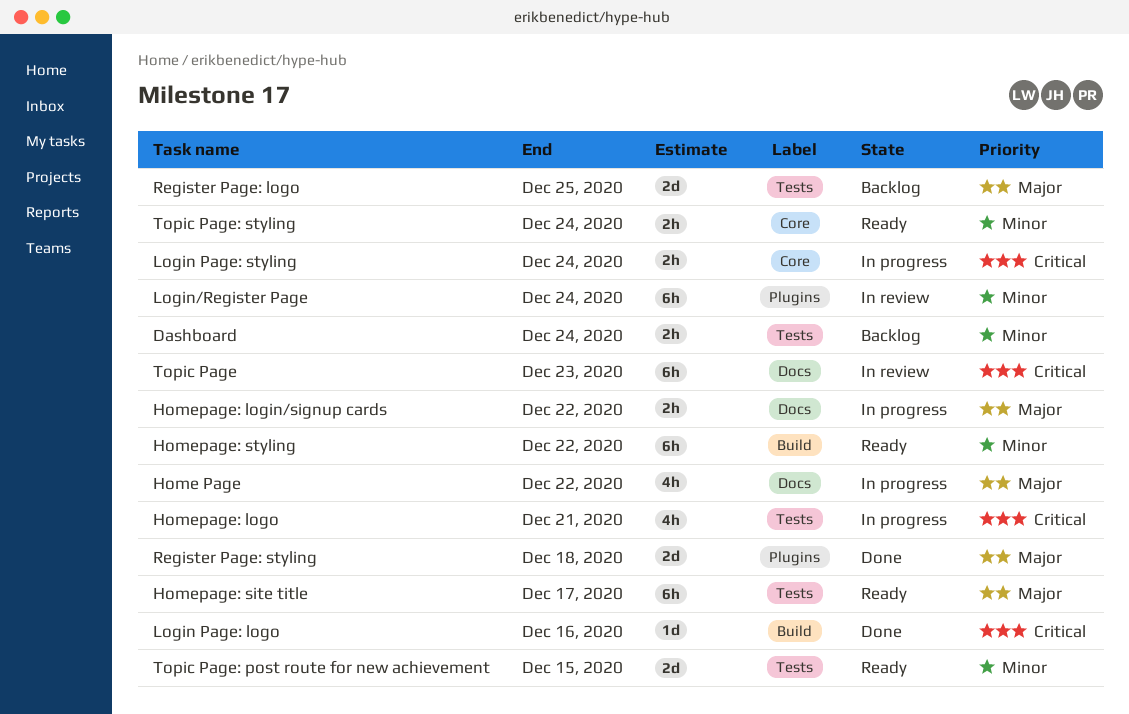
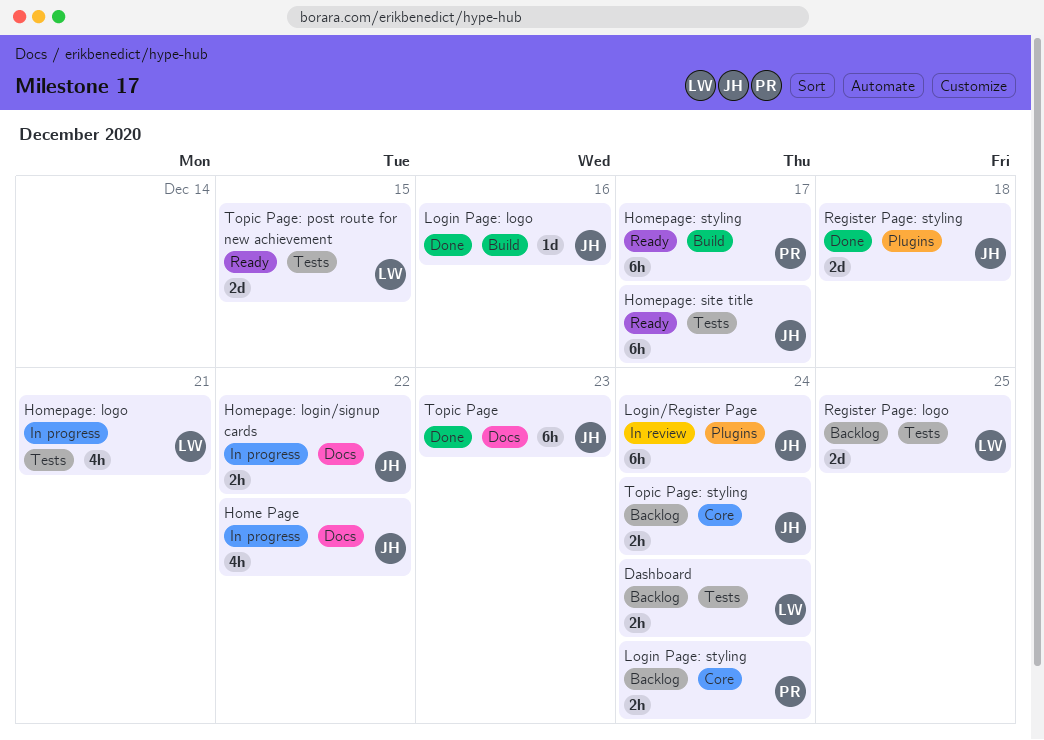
Homepage: styling, due: Dec 22 -> Dec 17
Login Page: styling, status: In progress -> Backlog
Topic Page, status: In review -> Done
Topic Page: styling, status: Ready -> Backlog

